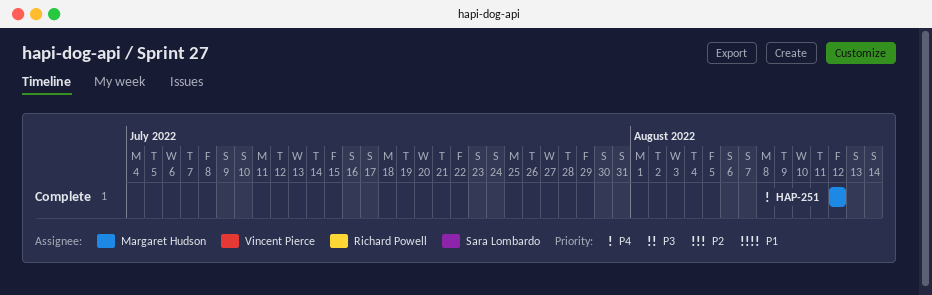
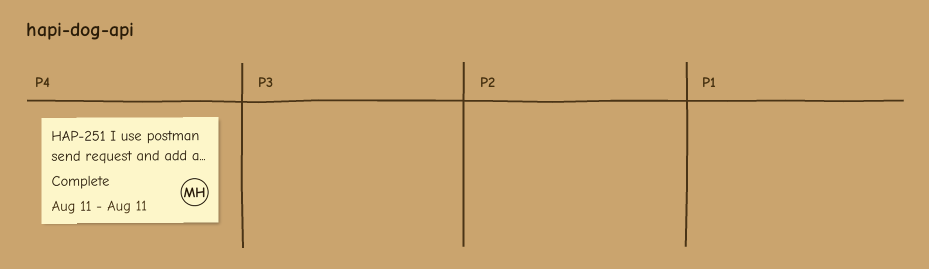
HAP-251, start: Aug 12 -> Aug 11
HAP-251, due: Aug 12 -> Aug 11

